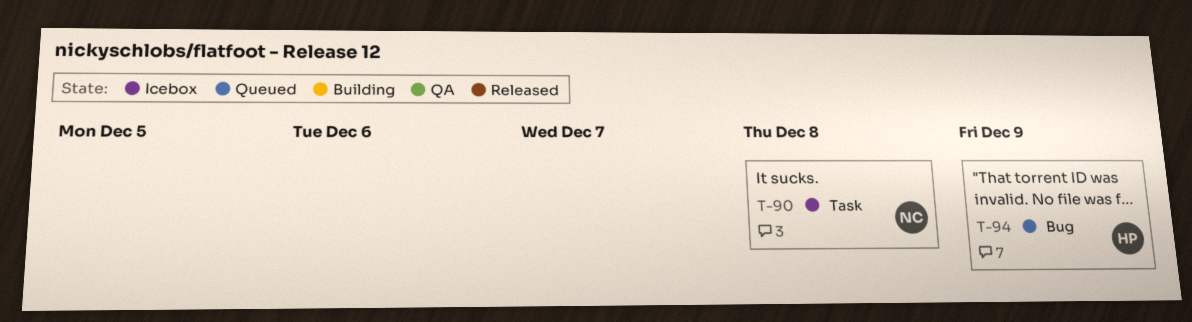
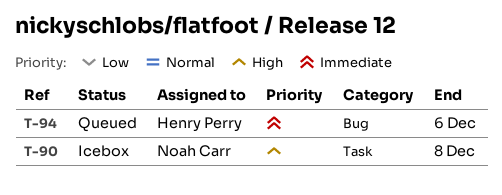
T-94, due: Dec 9 -> Dec 6

